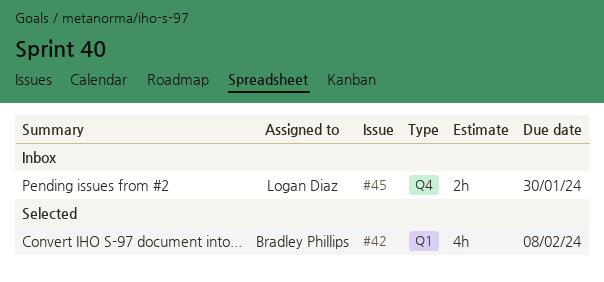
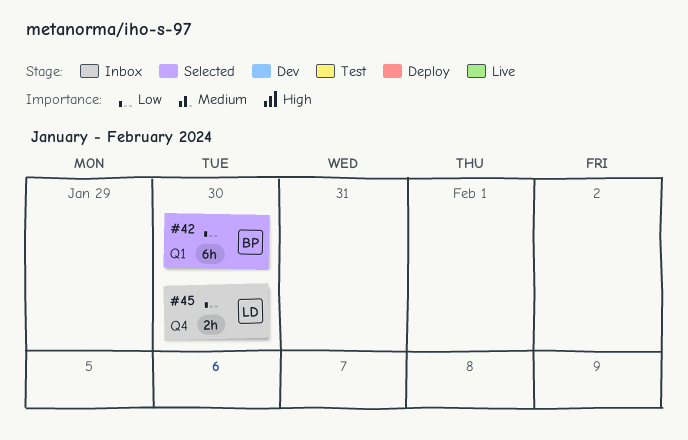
#42, estimate: 4h -> 6h
#42, due: Feb 8 -> Jan 30

